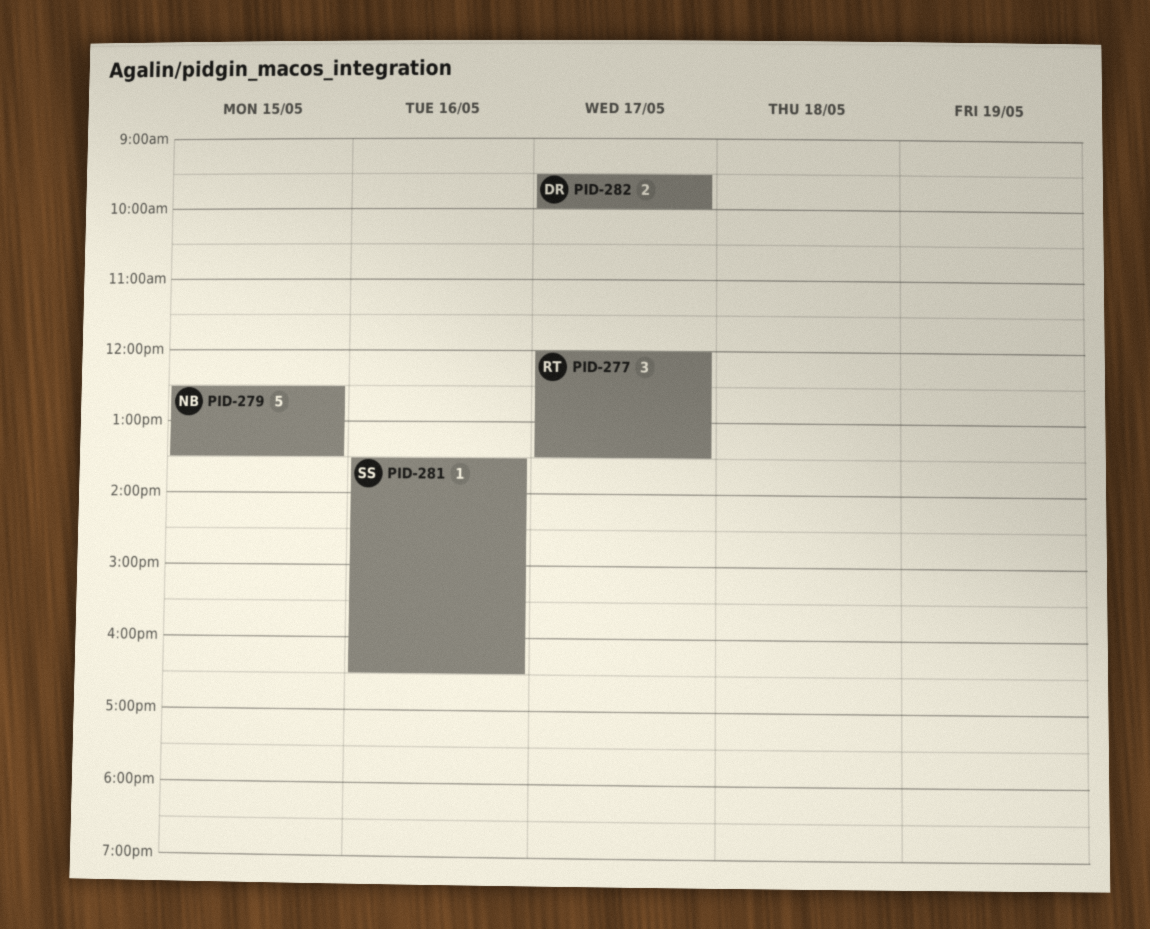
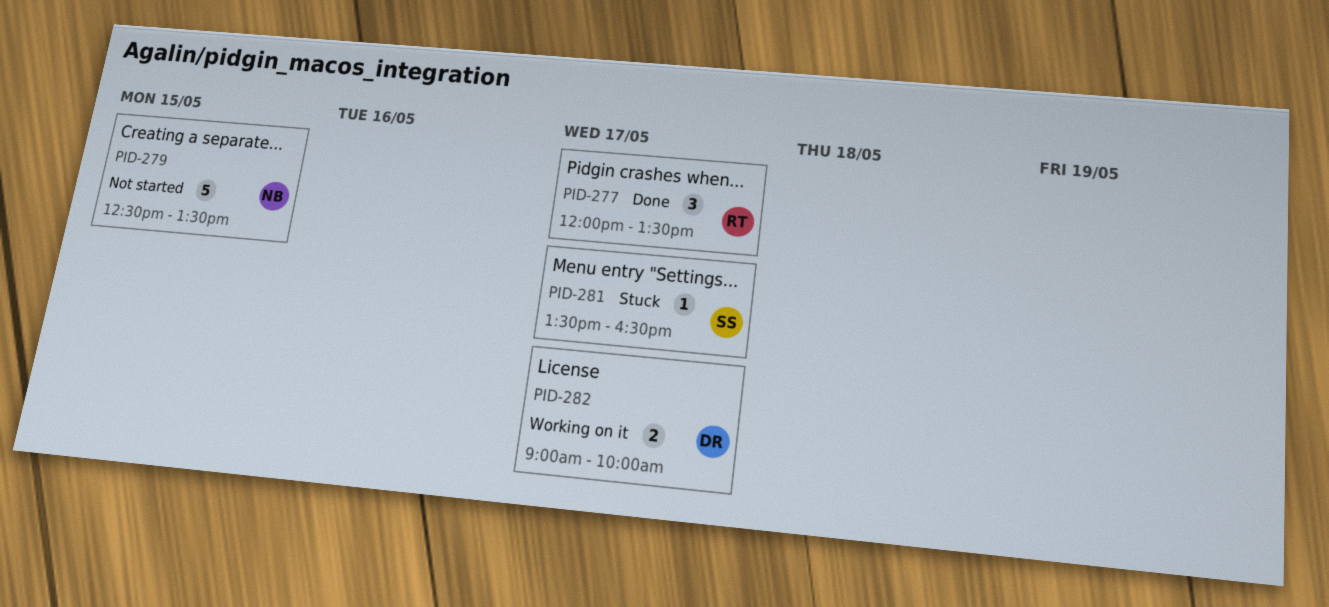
PID-281, day: May 16 -> May 17
PID-282, begins: 09:30 -> 09:00

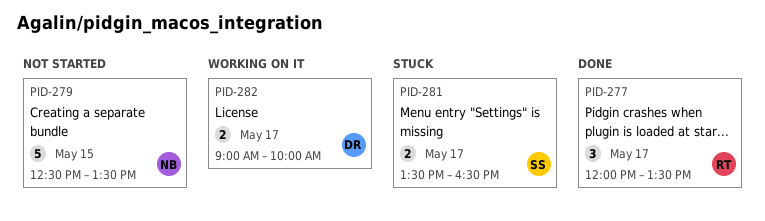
PID-281, estimate: 1 -> 2

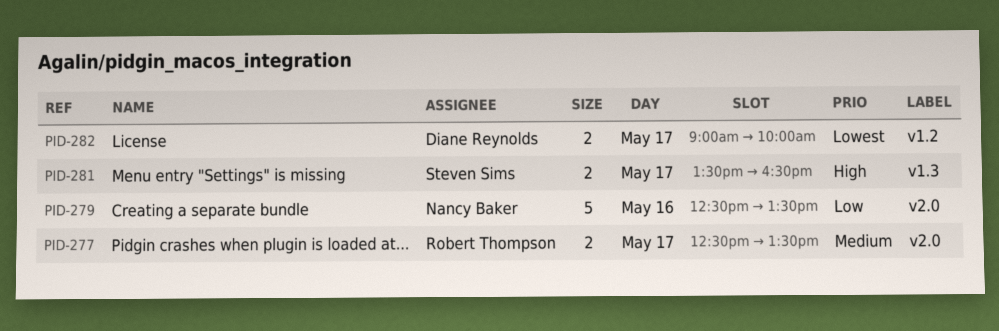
PID-277, estimate: 3 -> 2
PID-277, begins: 12:00 -> 12:30
PID-279, day: May 15 -> May 16

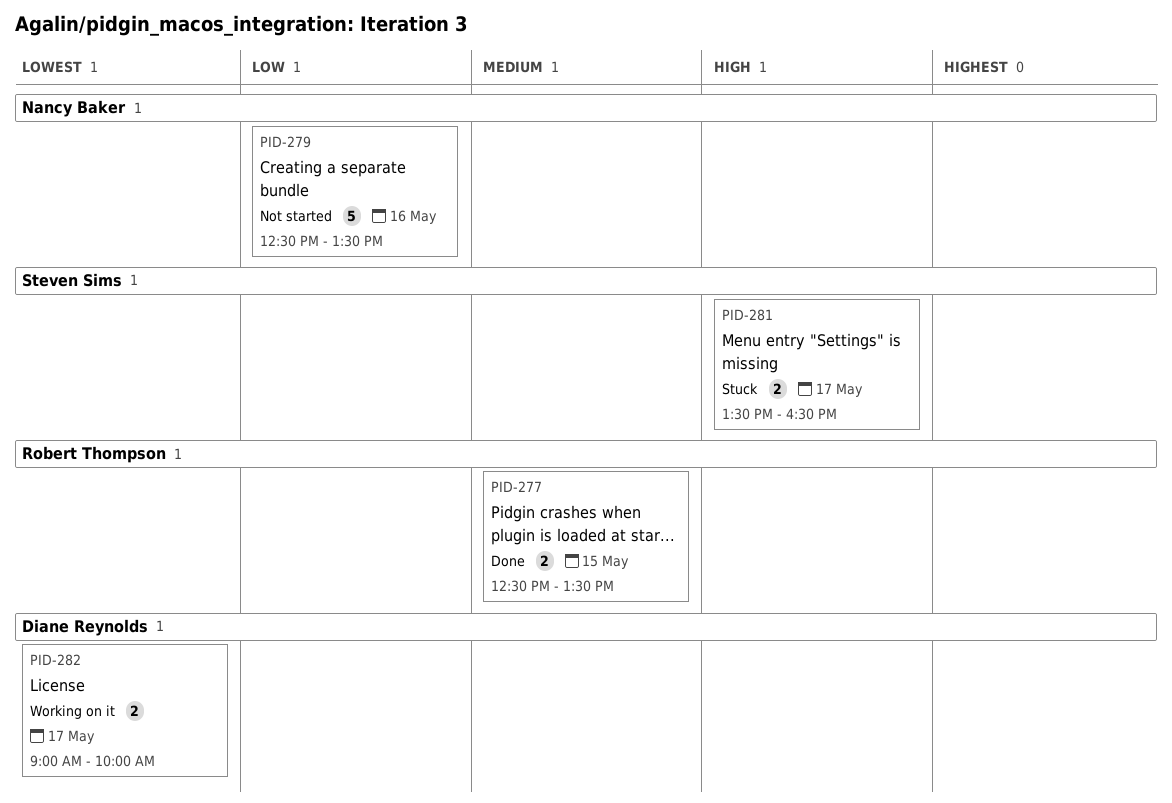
PID-277, day: May 17 -> May 15

